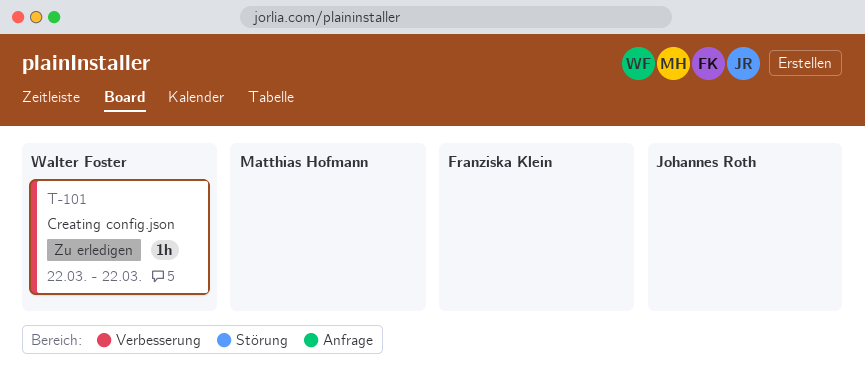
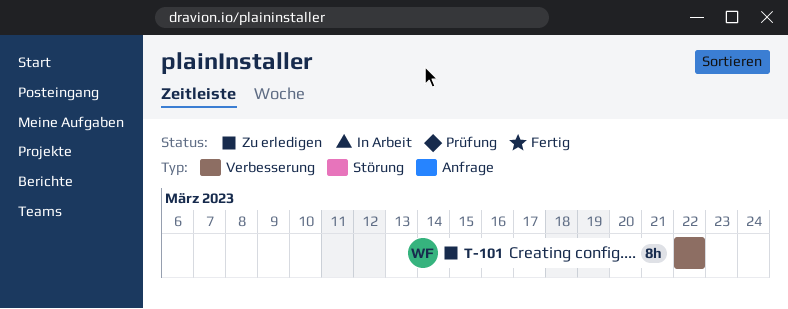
T-101, estimate: 1h -> 8h

